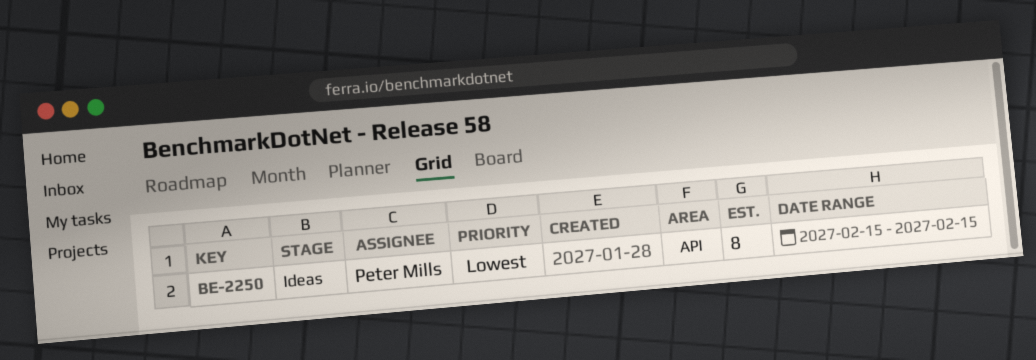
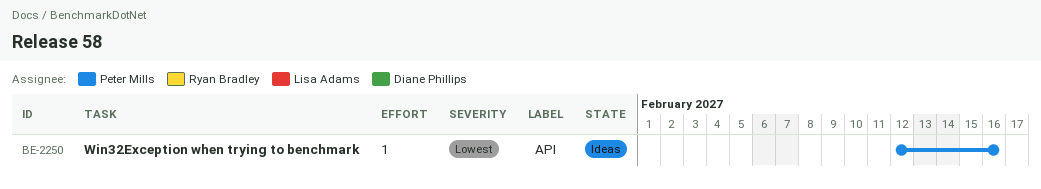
BE-2250, estimate: 8 -> 1
BE-2250, start: Feb 15 -> Feb 12
BE-2250, due: Feb 15 -> Feb 16

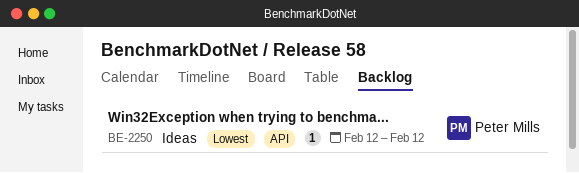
BE-2250, due: Feb 16 -> Feb 12

